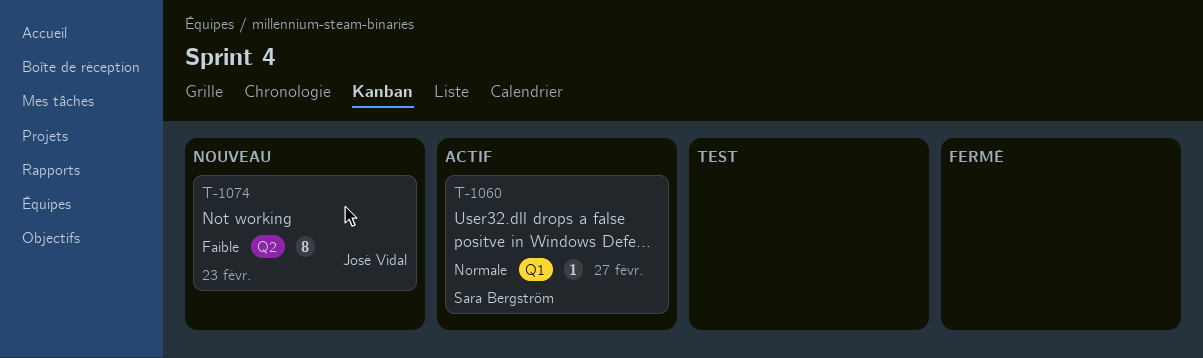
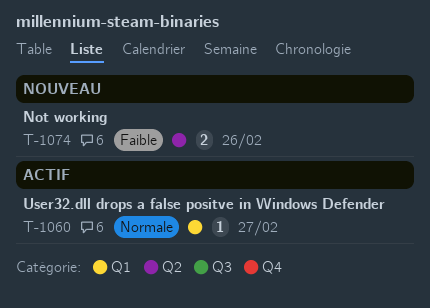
T-1074, estimate: 8 -> 2
T-1074, due: Feb 23 -> Feb 26

